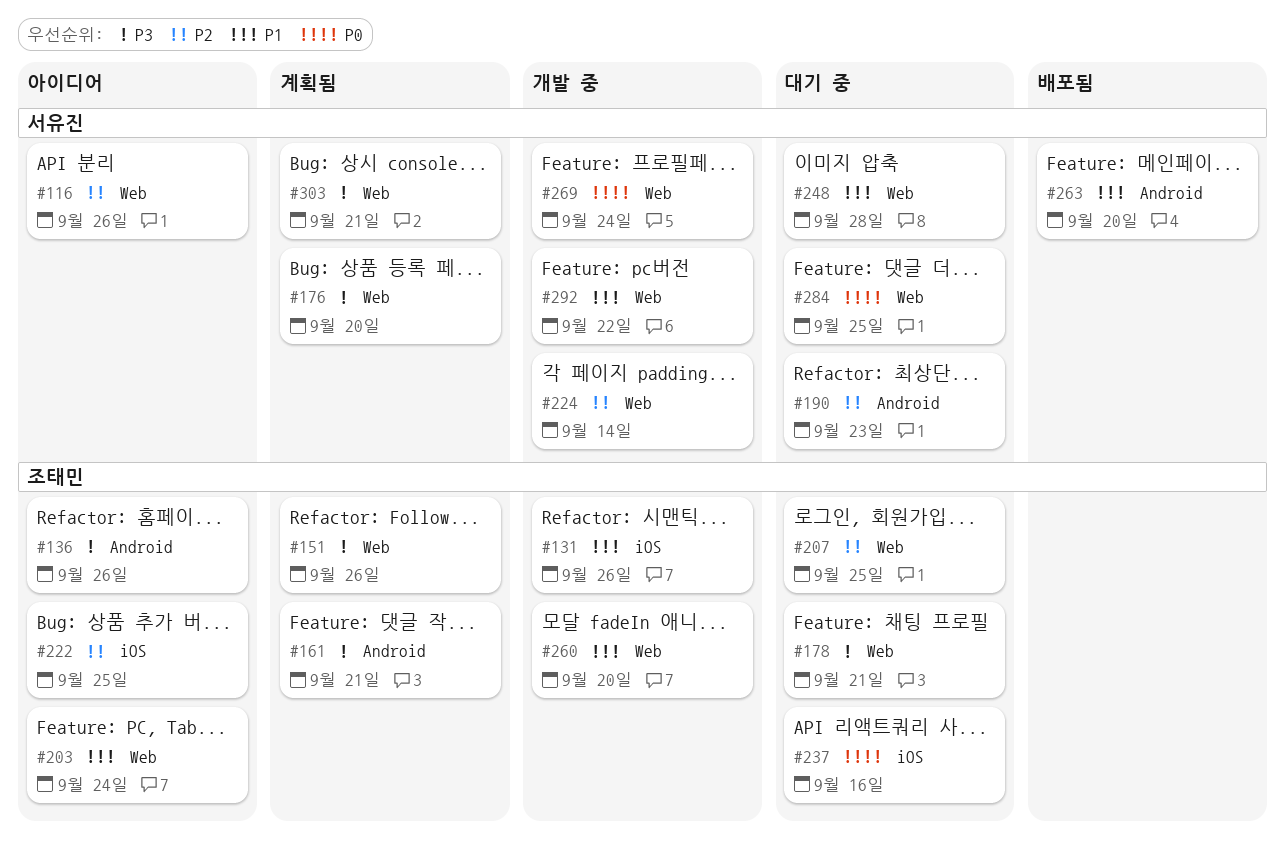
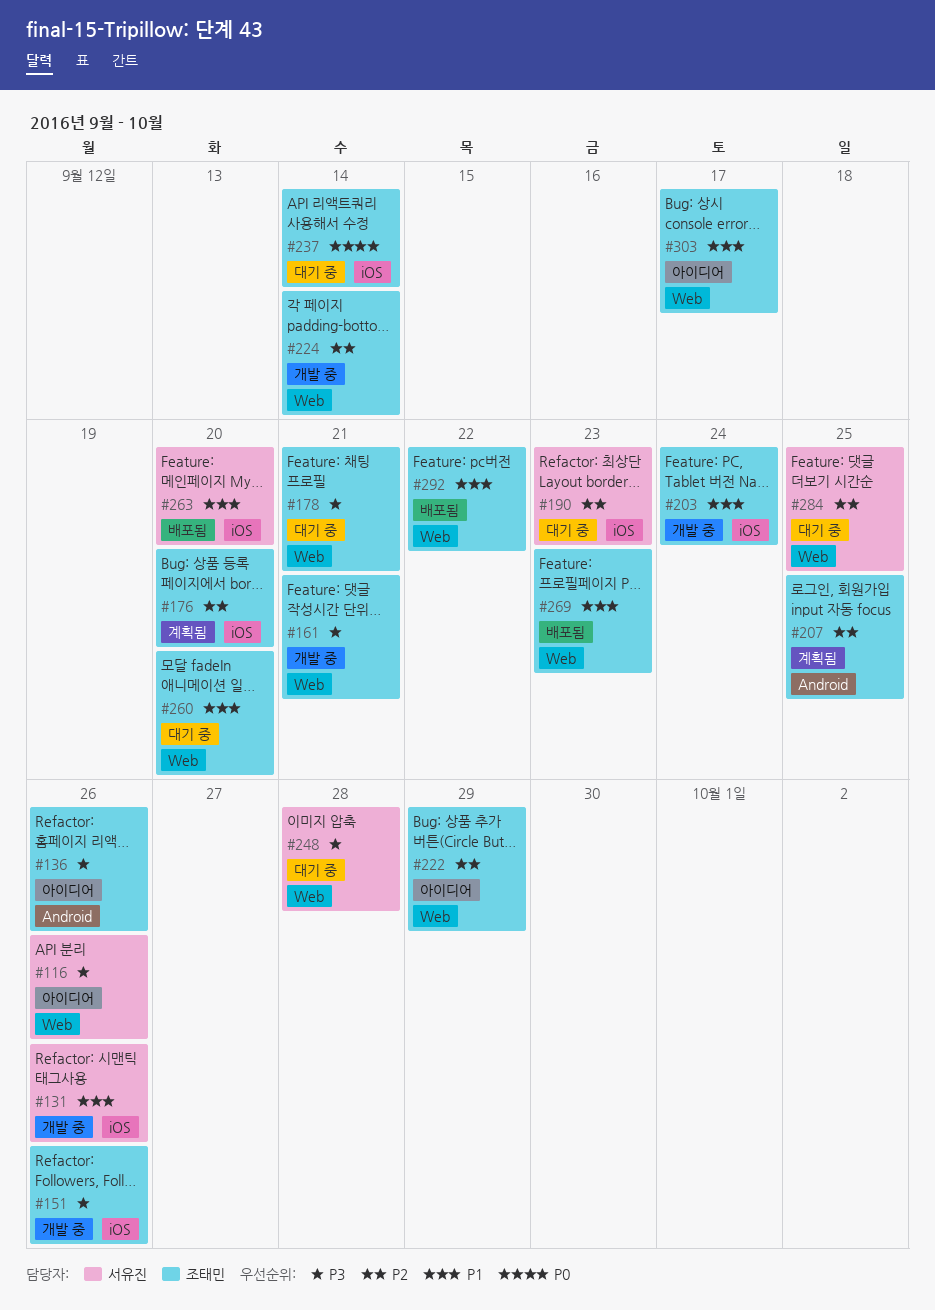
#116, priority: P2 -> P3
#131, owner: 조태민 -> 서유진
#151, status: 계획됨 -> 개발 중
#151, label: Web -> iOS
#161, status: 계획됨 -> 개발 중
#161, label: Android -> Web
#176, owner: 서유진 -> 조태민
#176, priority: P3 -> P2
#176, label: Web -> iOS
#190, label: Android -> iOS
#203, status: 아이디어 -> 개발 중
#203, label: Web -> iOS
#207, status: 대기 중 -> 계획됨
#207, label: Web -> Android
#222, label: iOS -> Web
#222, due: Sep 25 -> Sep 29
#224, owner: 서유진 -> 조태민
#237, due: Sep 16 -> Sep 14
#248, priority: P1 -> P3
#260, status: 개발 중 -> 대기 중
#263, label: Android -> iOS
#269, status: 개발 중 -> 배포됨
#269, owner: 서유진 -> 조태민
#269, priority: P0 -> P1
#269, due: Sep 24 -> Sep 23
#284, priority: P0 -> P2
#292, status: 개발 중 -> 배포됨
#292, owner: 서유진 -> 조태민
#303, status: 계획됨 -> 아이디어
#303, owner: 서유진 -> 조태민
#303, priority: P3 -> P1
#303, due: Sep 21 -> Sep 17

